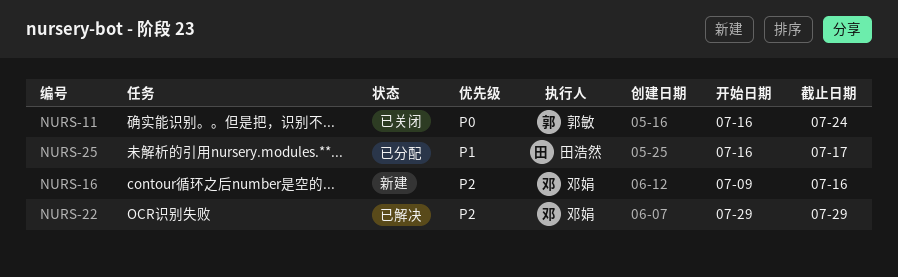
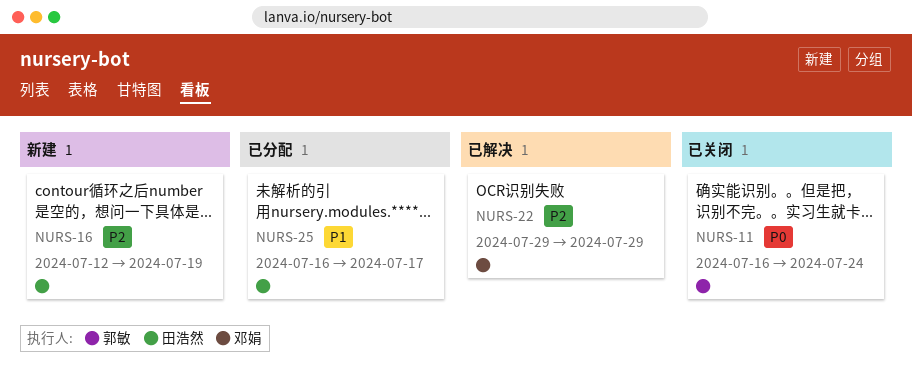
NURS-16, owner: 邓娟 -> 田浩然
NURS-16, start: Jul 9 -> Jul 12
NURS-16, due: Jul 16 -> Jul 19

